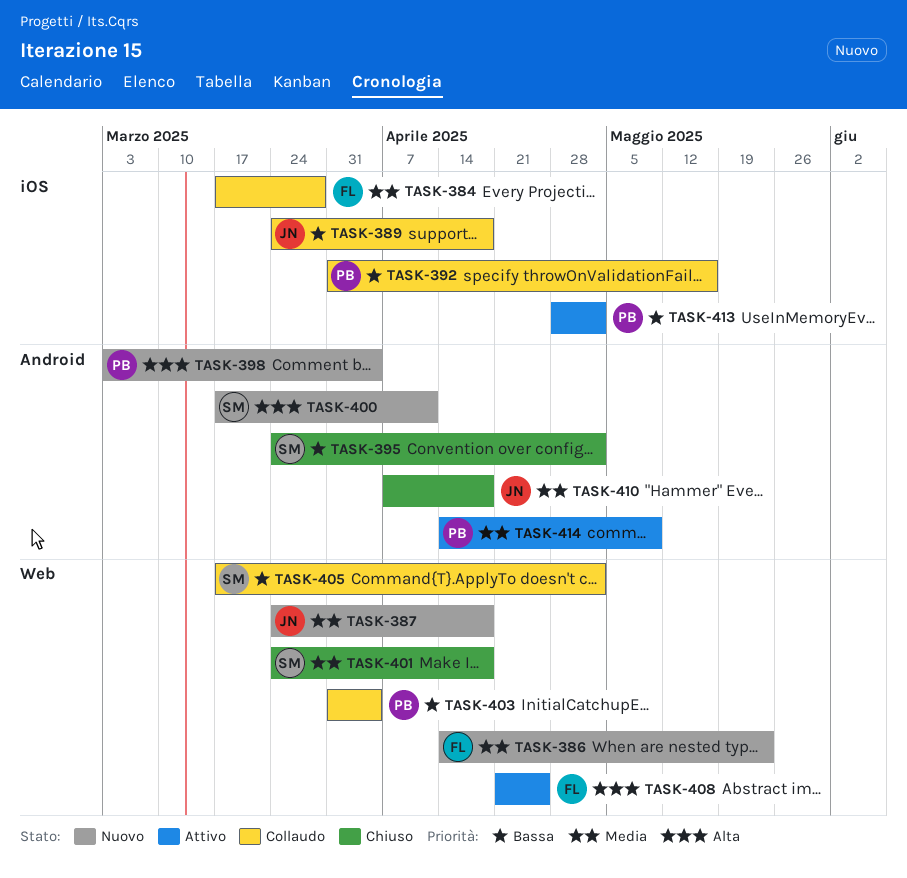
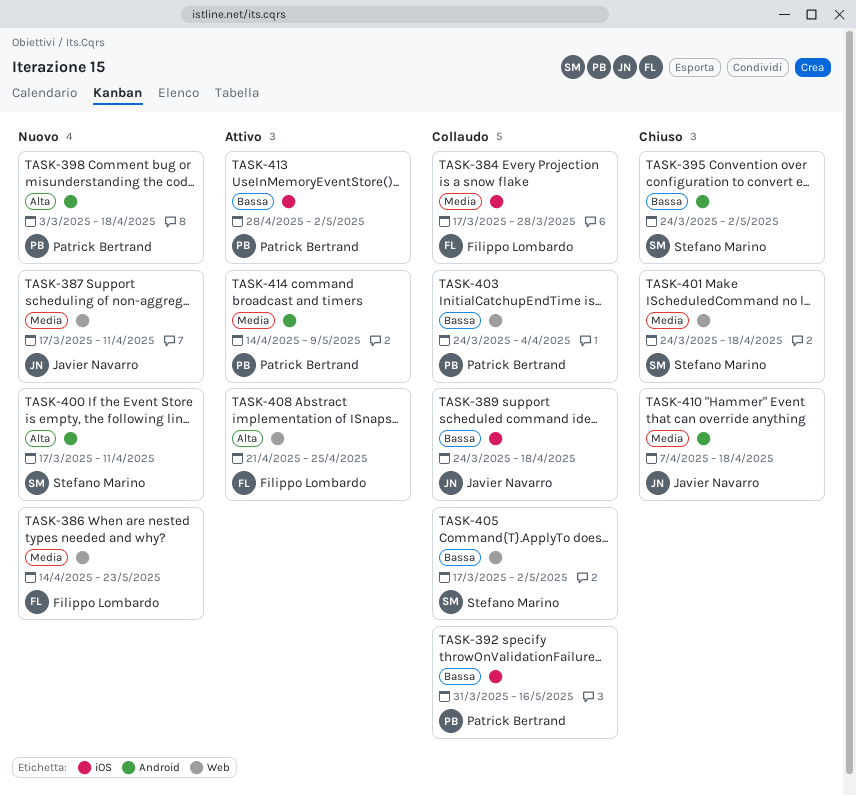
TASK-387, start: Mar 24 -> Mar 17
TASK-387, due: Apr 18 -> Apr 11
TASK-398, due: Apr 4 -> Apr 18
TASK-403, start: Mar 31 -> Mar 24

